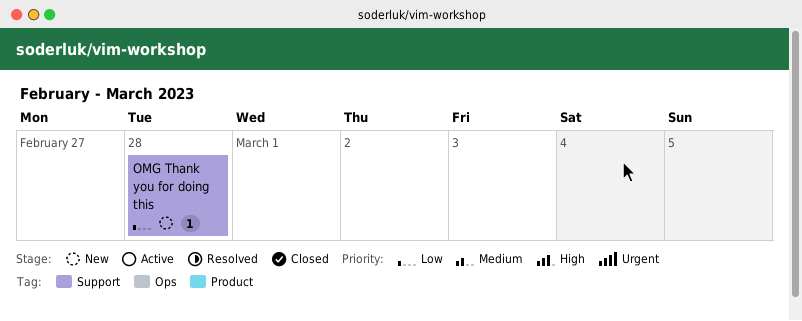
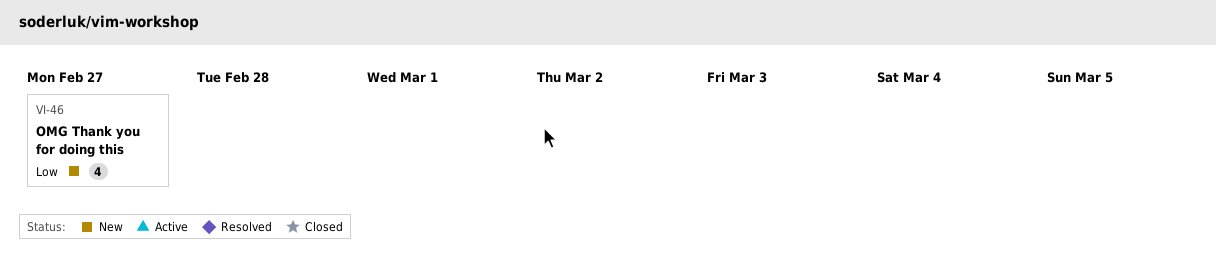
OMG Thank you for doing this, estimate: 1 -> 4
OMG Thank you for doing this, due: Feb 28 -> Feb 27

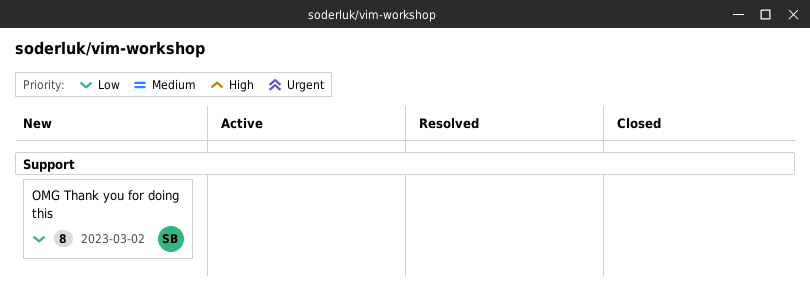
OMG Thank you for doing this, estimate: 4 -> 8
OMG Thank you for doing this, due: Feb 27 -> Mar 2

